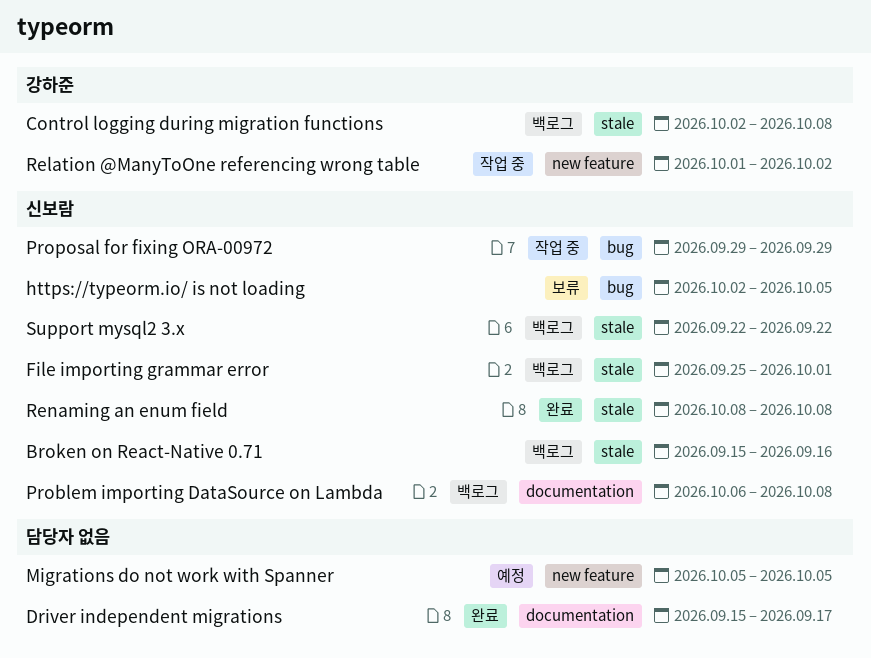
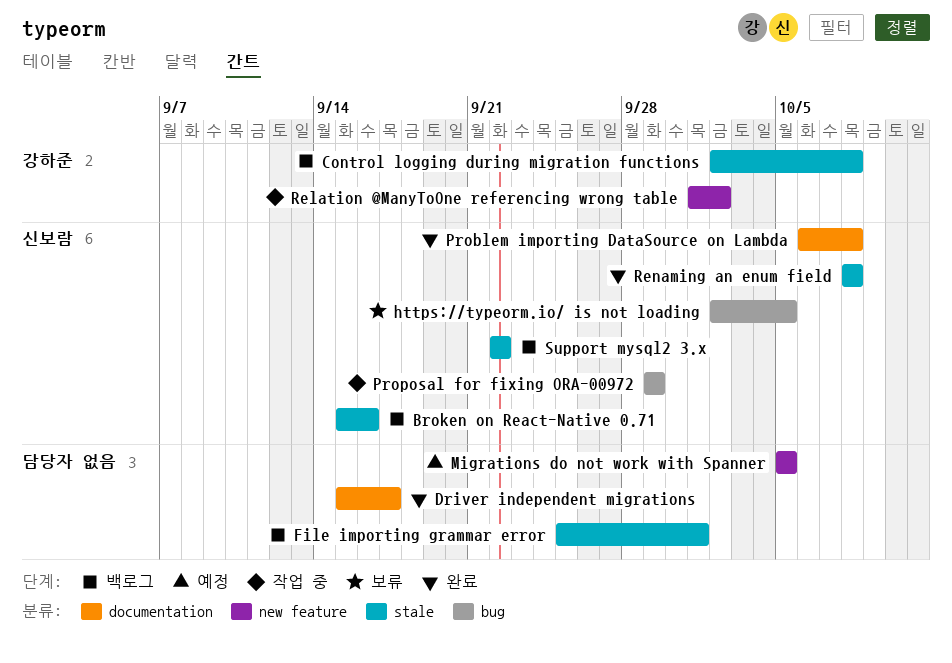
File importing grammar error, owner: 신보람 -> none
Problem importing DataSource on Lambda, status: 백로그 -> 완료

